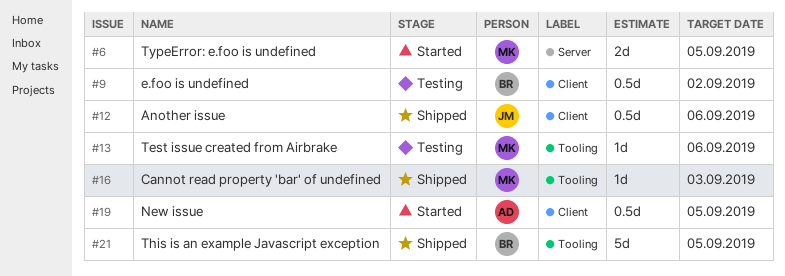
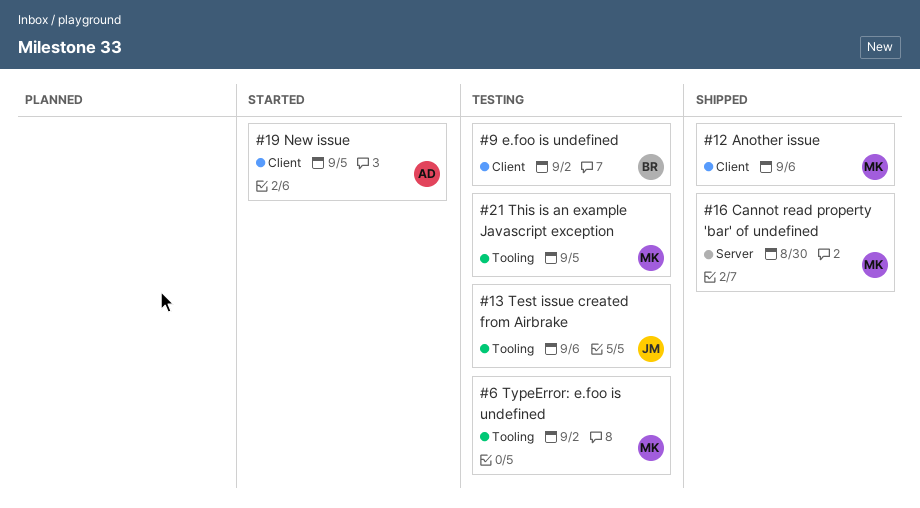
#6, status: Started -> Testing
#6, label: Server -> Tooling
#6, due: Sep 5 -> Sep 2
#12, owner: JM -> MK
#13, owner: MK -> JM
#16, label: Tooling -> Server
#16, due: Sep 3 -> Aug 30
#21, status: Shipped -> Testing
#21, owner: BR -> MK

